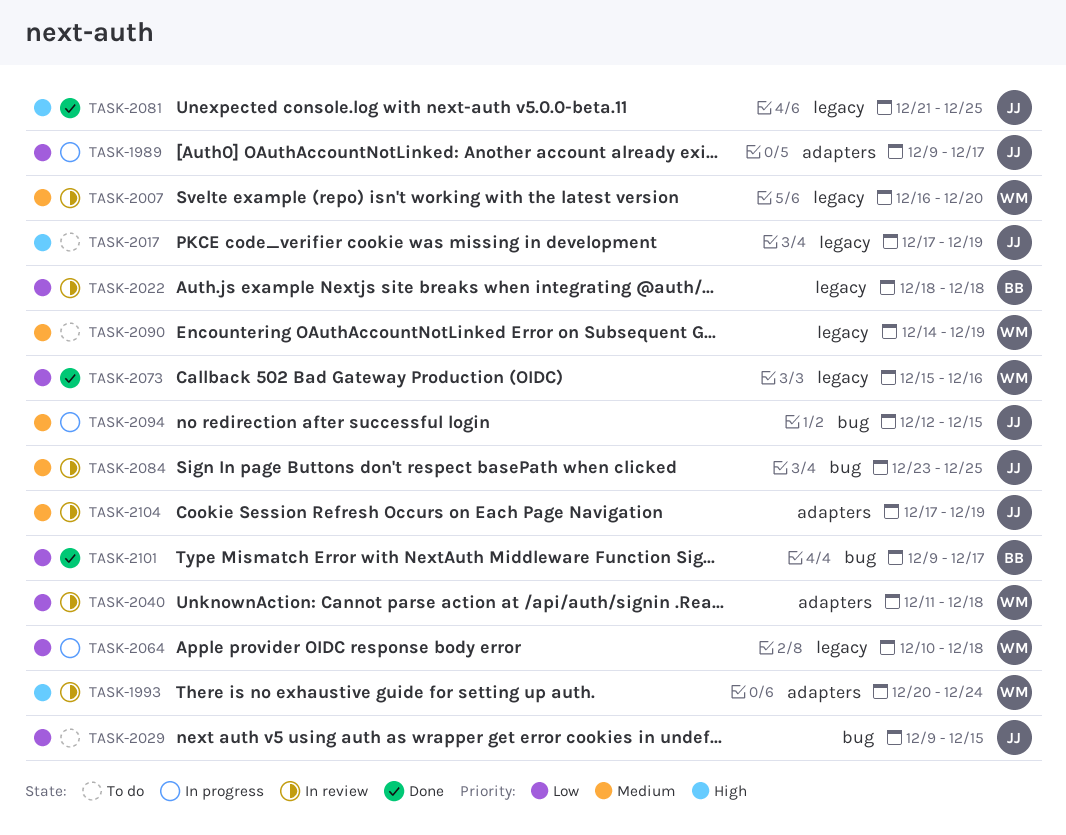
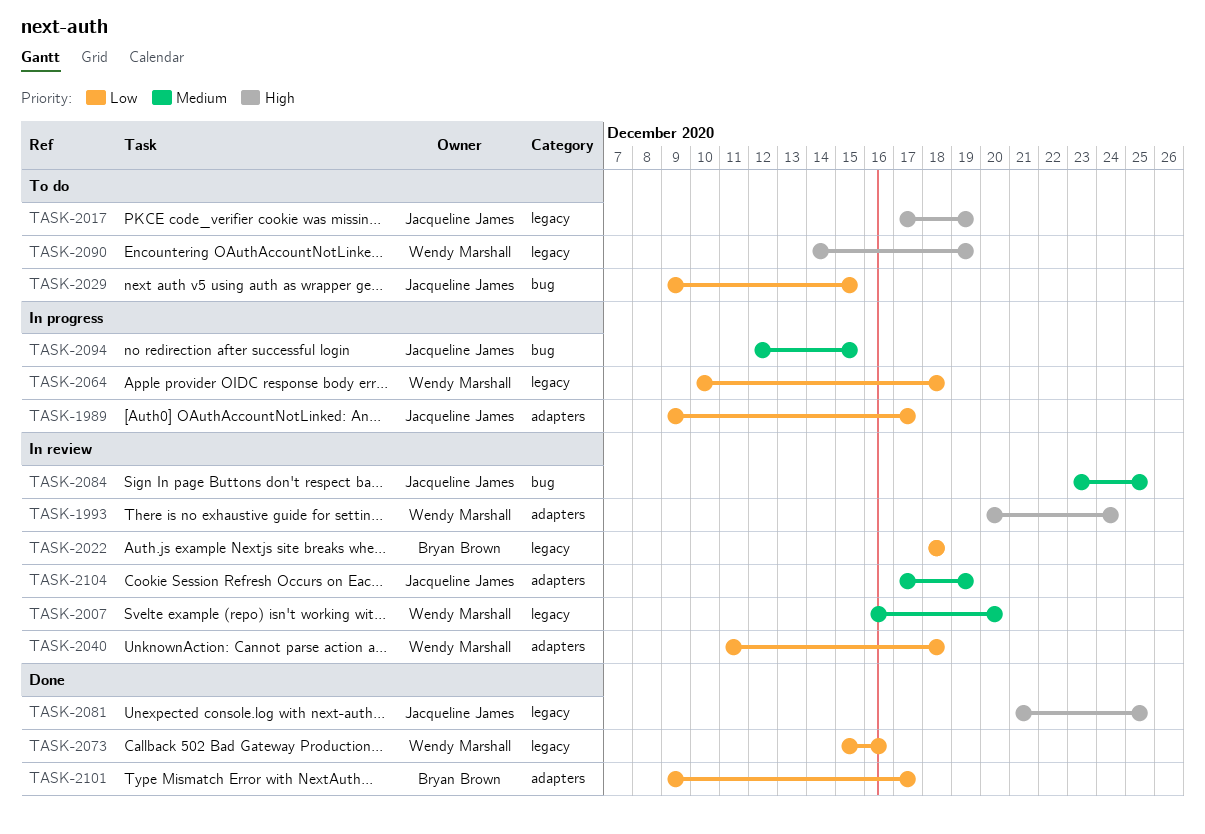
TASK-2090, priority: Medium -> High
TASK-2101, label: bug -> adapters

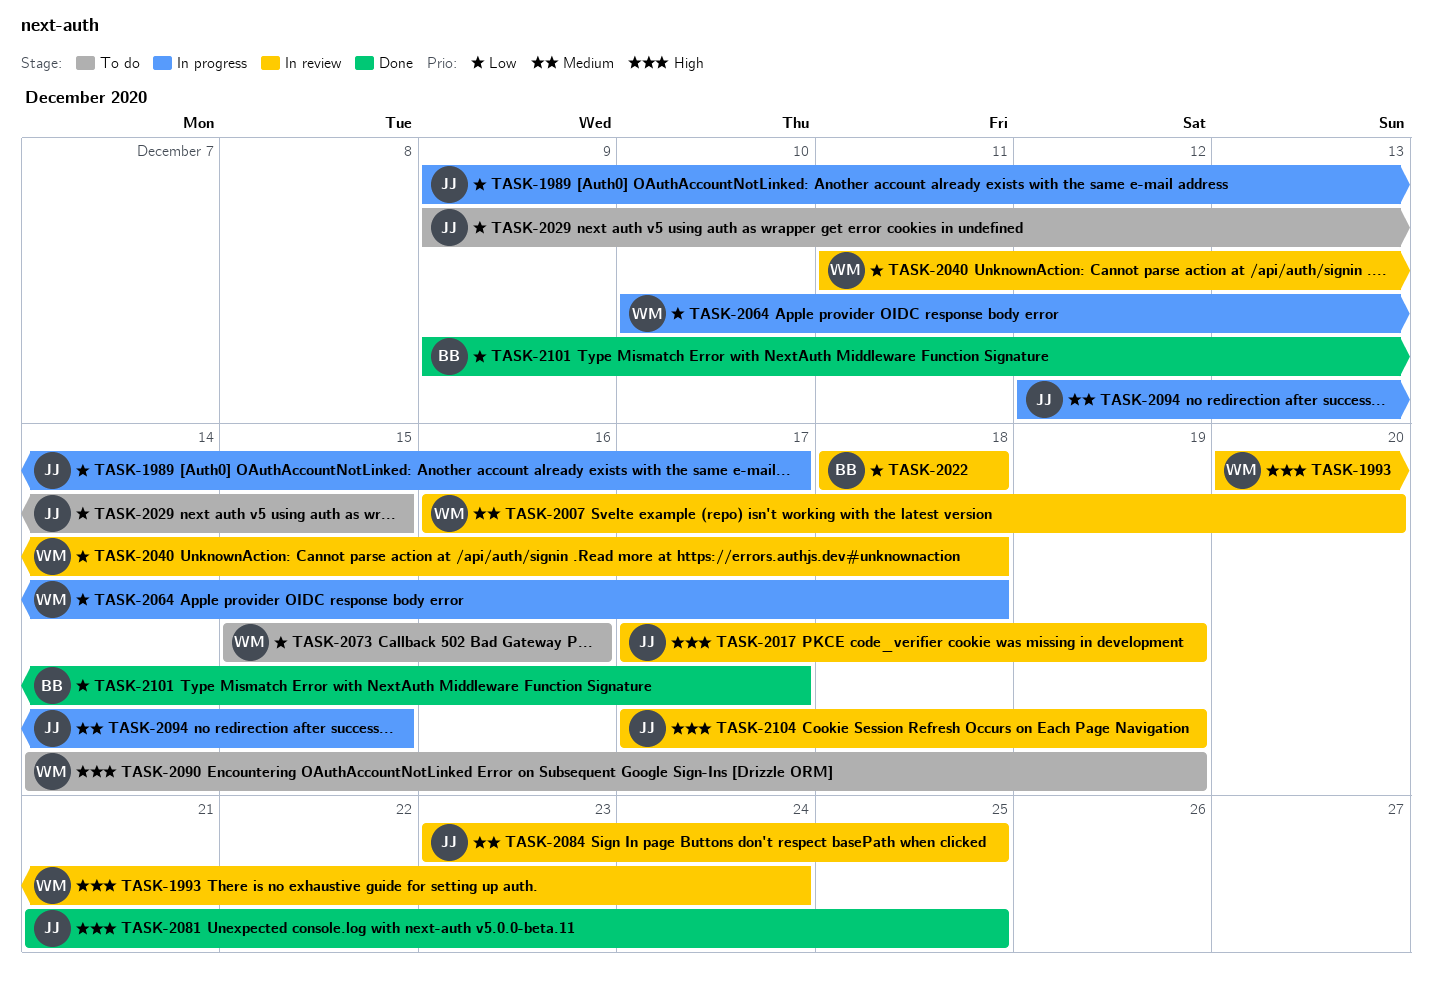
TASK-2017, status: To do -> In review
TASK-2073, status: Done -> To do
TASK-2104, priority: Medium -> High

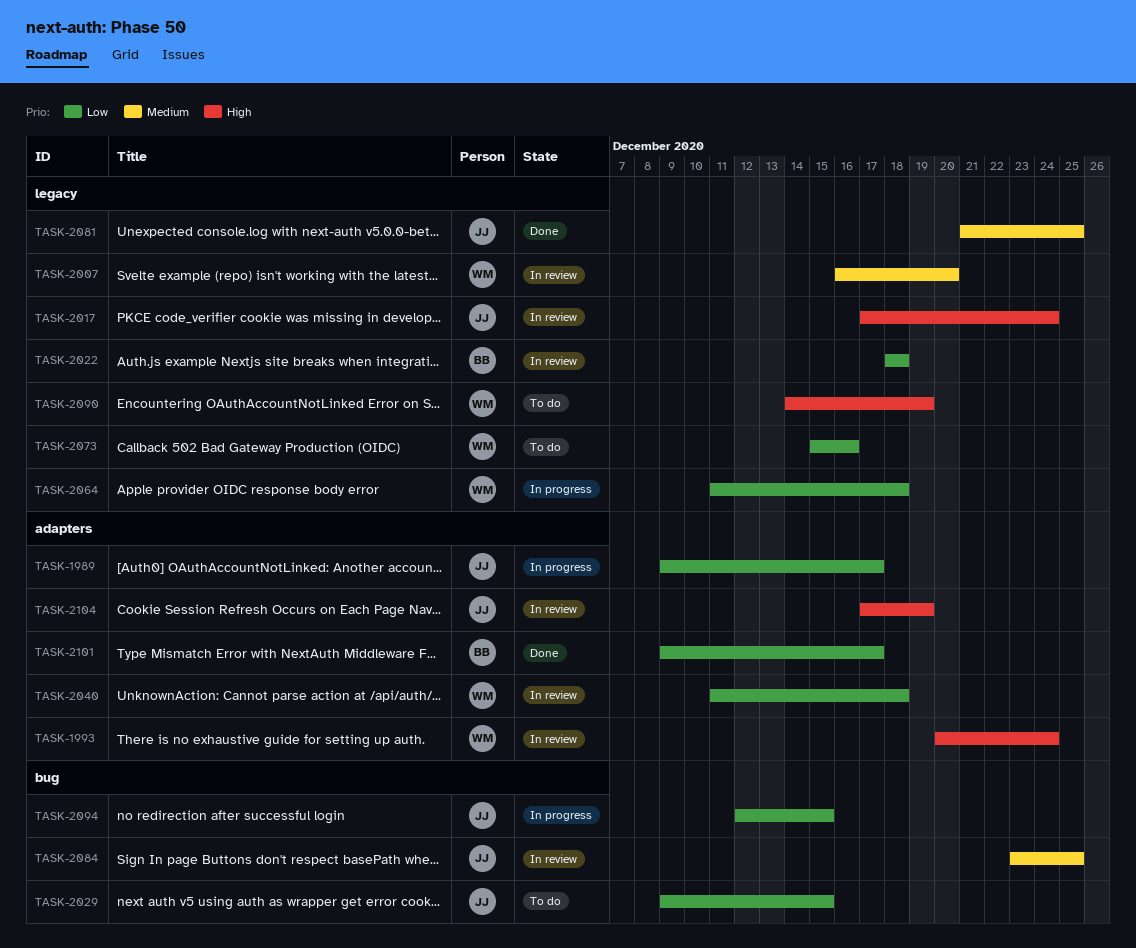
TASK-2017, due: Dec 19 -> Dec 24
TASK-2064, start: Dec 10 -> Dec 11
TASK-2081, priority: High -> Medium
TASK-2094, priority: Medium -> Low

